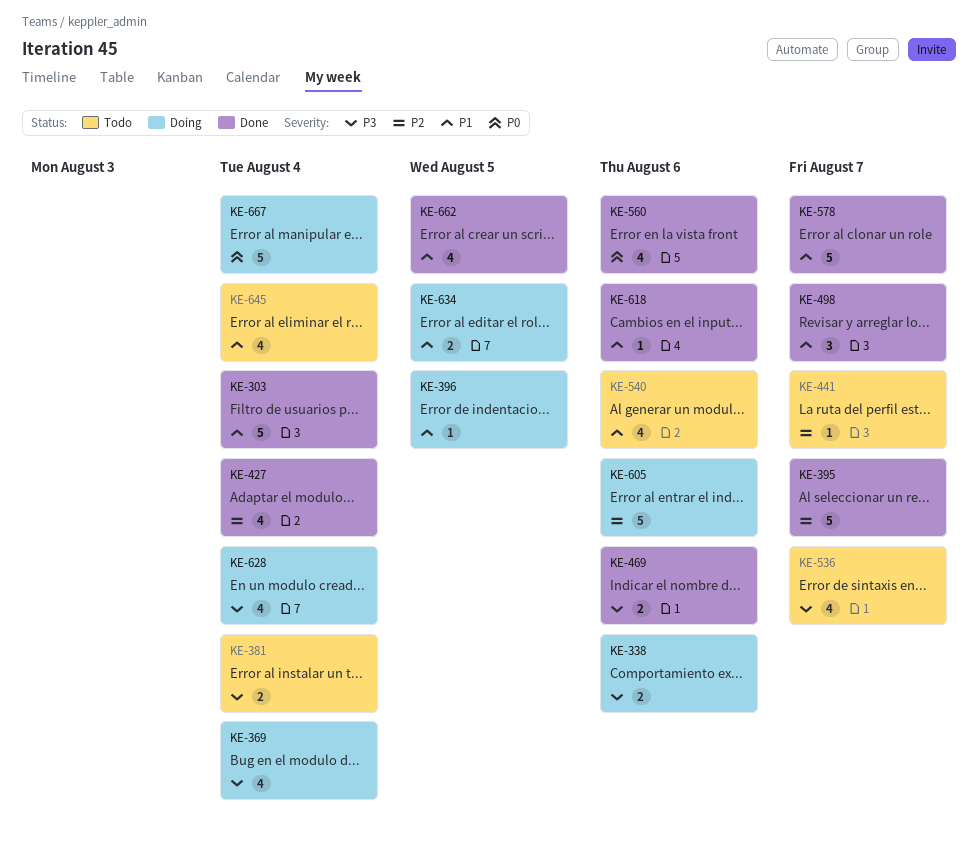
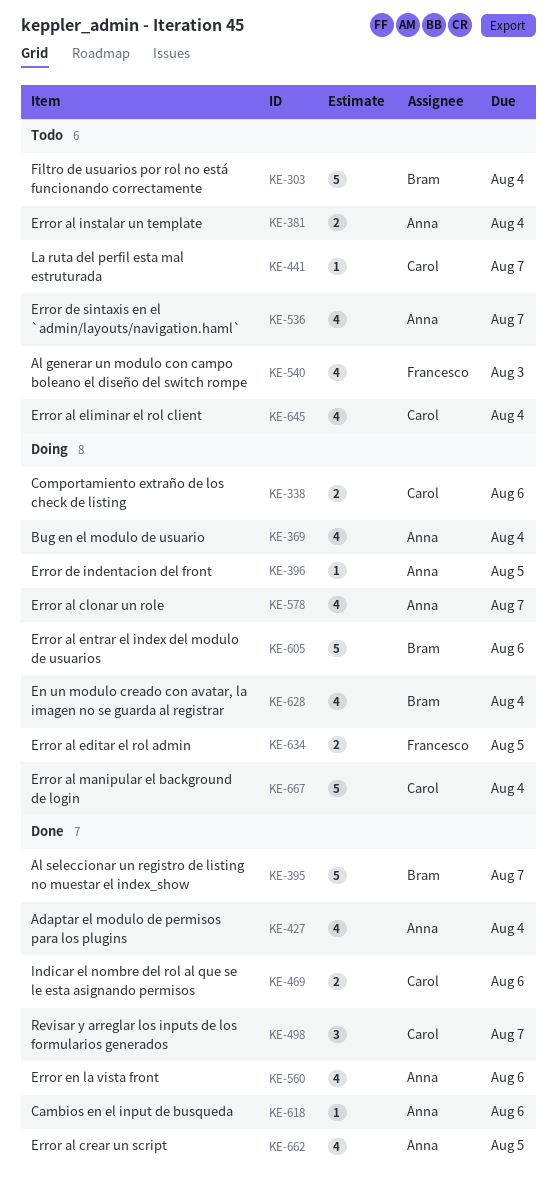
KE-303, status: Done -> Todo
KE-540, due: Aug 6 -> Aug 3
KE-578, status: Done -> Doing
KE-578, estimate: 5 -> 4

